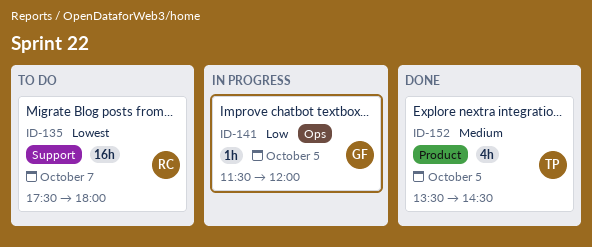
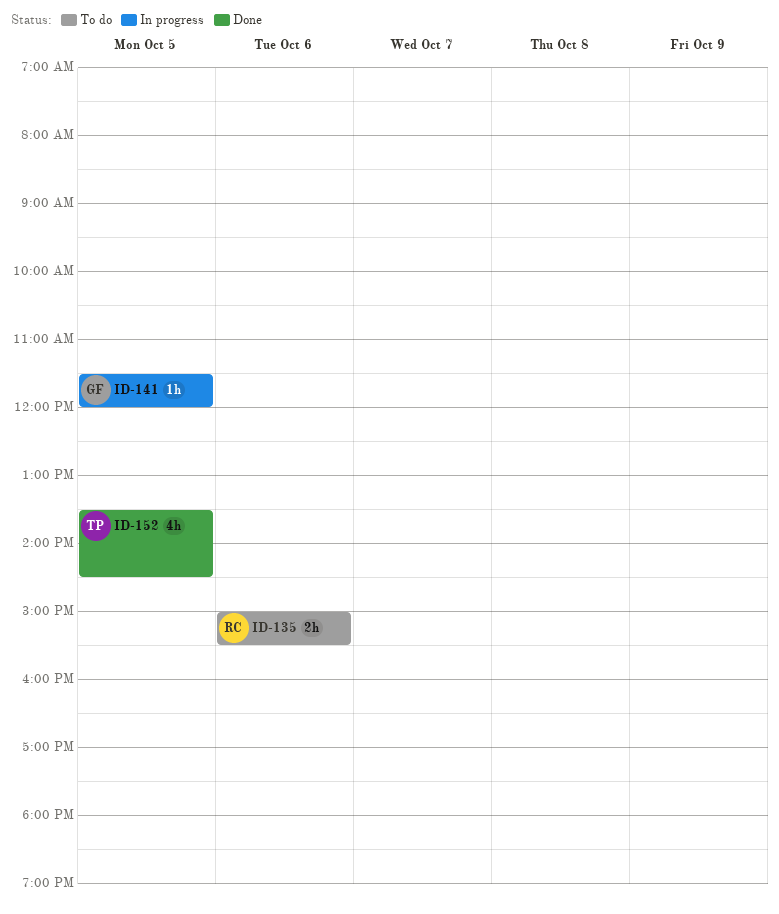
ID-135, estimate: 16h -> 2h
ID-135, day: Oct 7 -> Oct 6
ID-135, begins: 17:30 -> 15:00
ID-135, ends: 18:00 -> 15:30

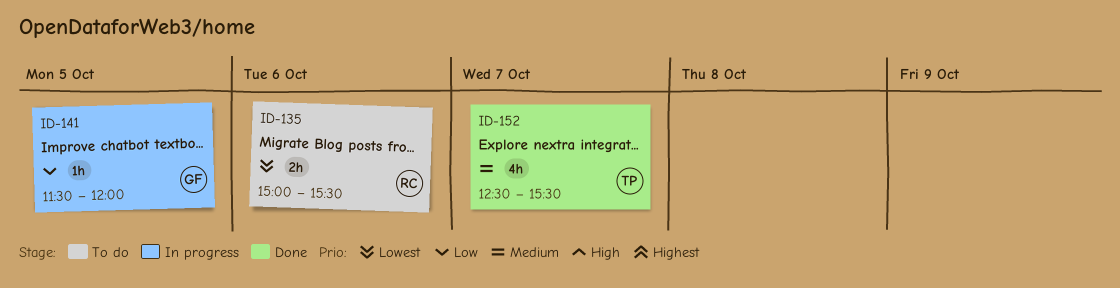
ID-152, day: Oct 5 -> Oct 7
ID-152, begins: 13:30 -> 12:30
ID-152, ends: 14:30 -> 15:30

